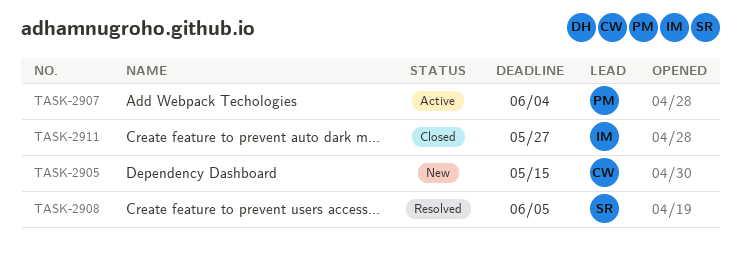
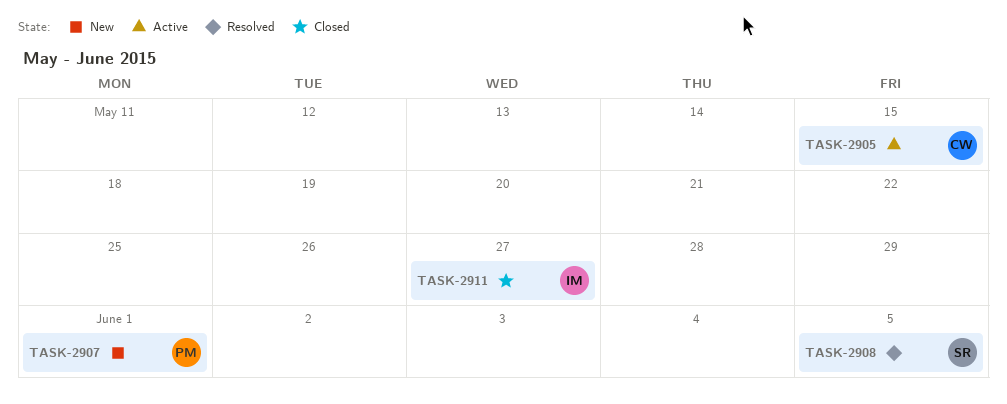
TASK-2905, status: New -> Active
TASK-2907, status: Active -> New
TASK-2907, due: Jun 4 -> Jun 1

